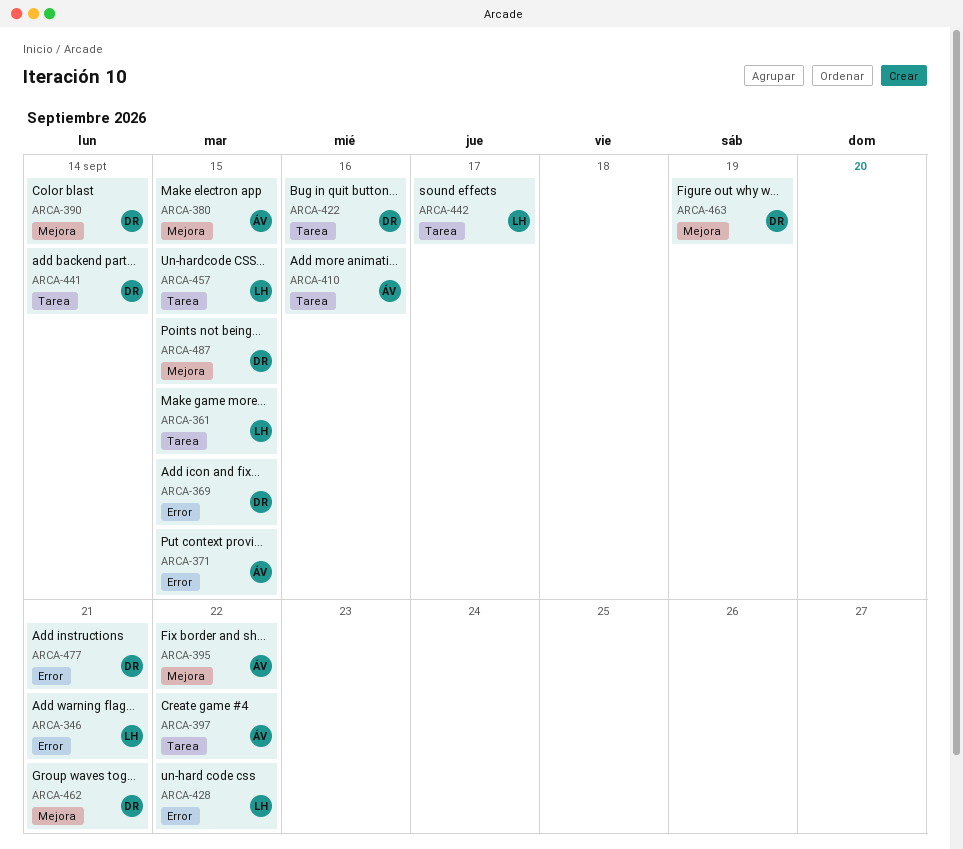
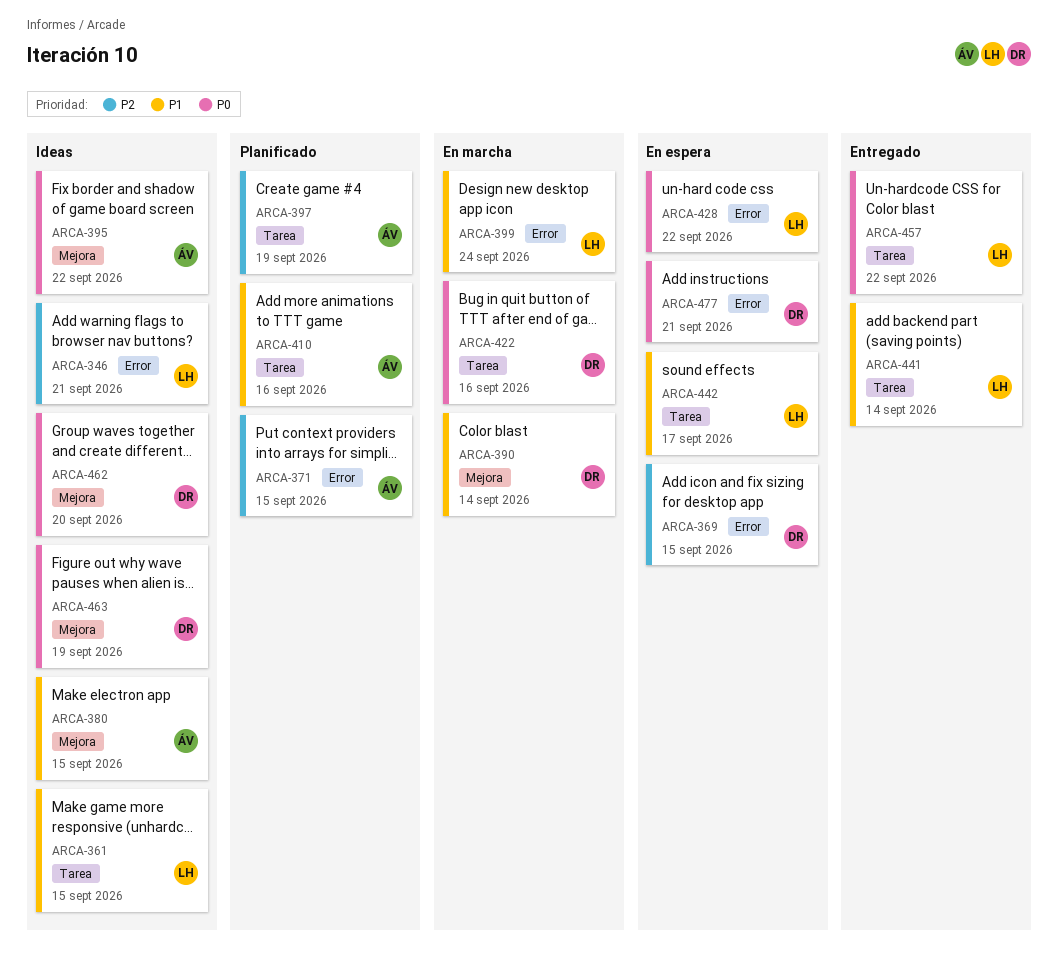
ARCA-397, due: Sep 22 -> Sep 19
ARCA-399: none -> present
ARCA-441, owner: DR -> LH
ARCA-457, due: Sep 15 -> Sep 22
ARCA-462, due: Sep 21 -> Sep 20
ARCA-487: present -> none

